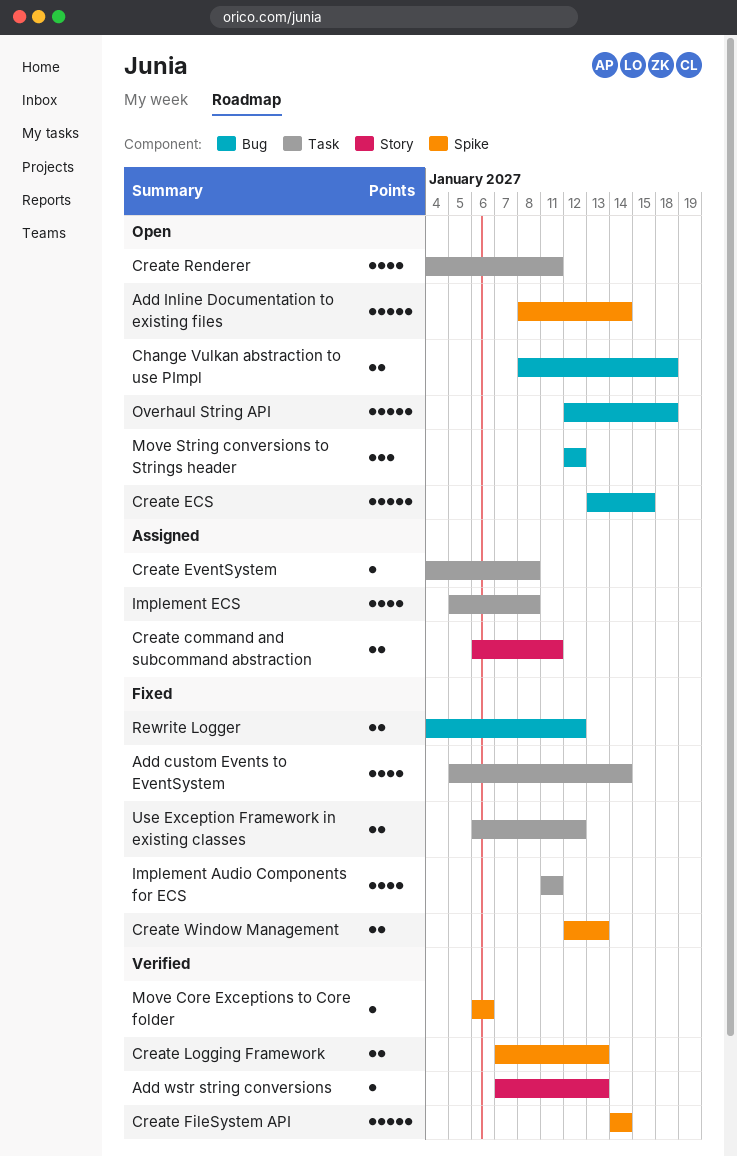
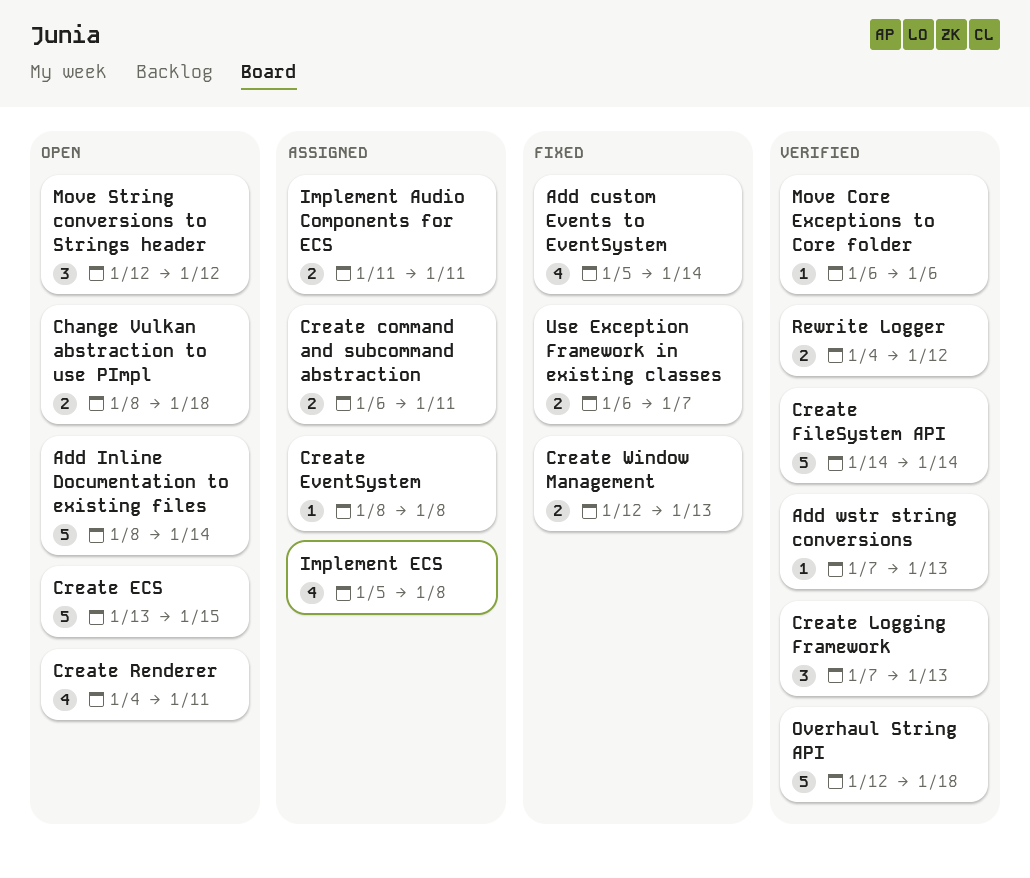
Create EventSystem, start: Jan 4 -> Jan 8
Create Logging Framework, estimate: 2 -> 3
Implement Audio Components for ECS, status: Fixed -> Assigned
Implement Audio Components for ECS, estimate: 4 -> 2
Overhaul String API, status: Open -> Verified
Rewrite Logger, status: Fixed -> Verified
Use Exception Framework in existing classes, due: Jan 12 -> Jan 7

